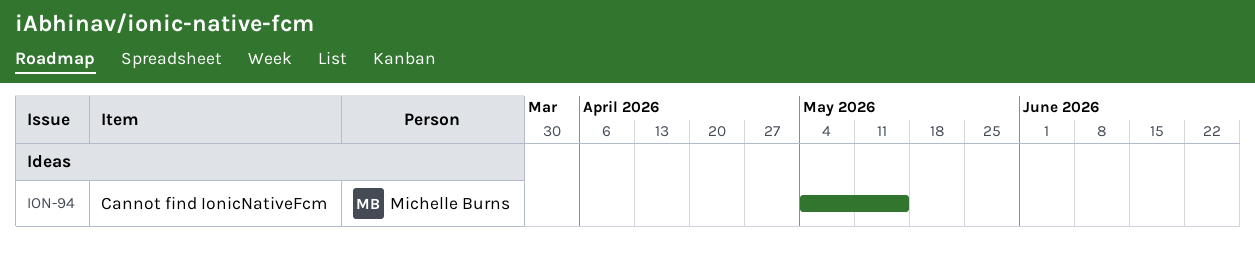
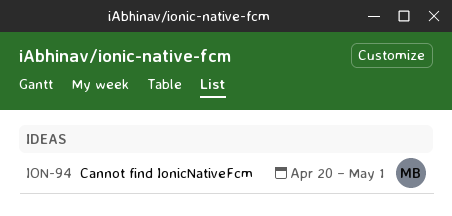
ION-94, start: May 4 -> Apr 20
ION-94, due: May 15 -> May 1

